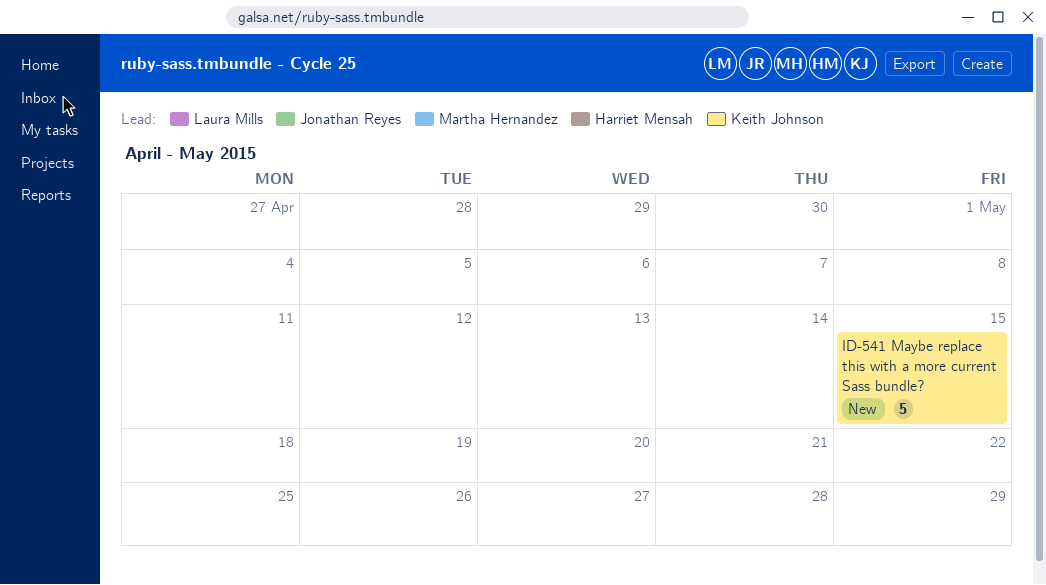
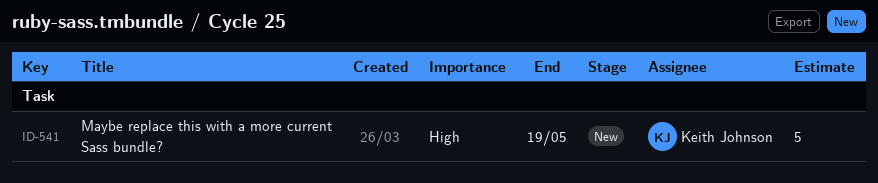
ID-541, due: May 15 -> May 19

